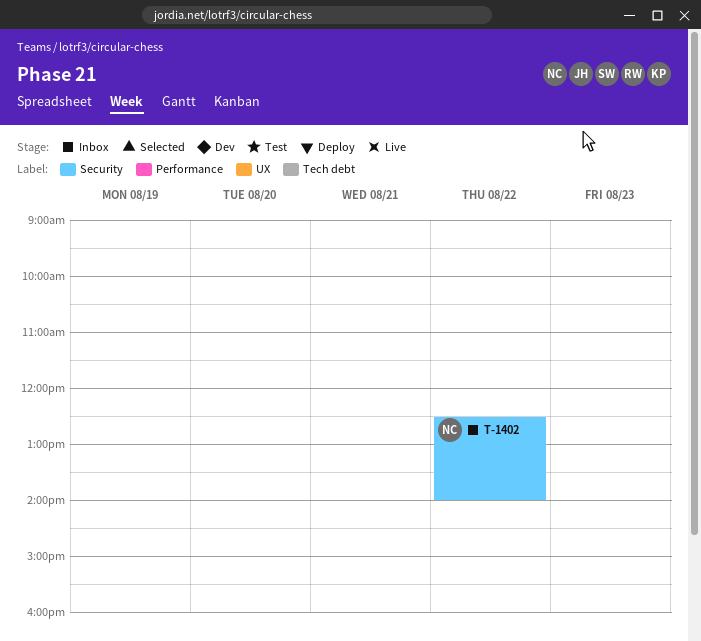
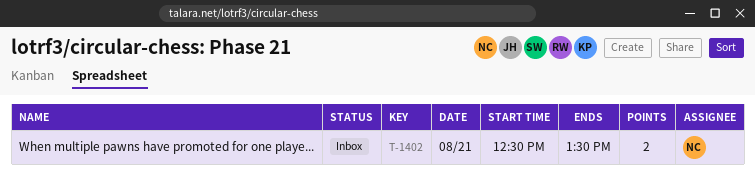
T-1402, day: Aug 22 -> Aug 21
T-1402, ends: 14:00 -> 13:30

